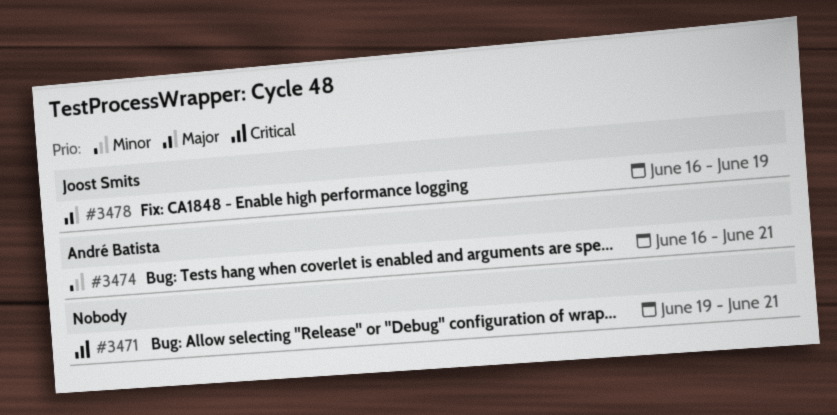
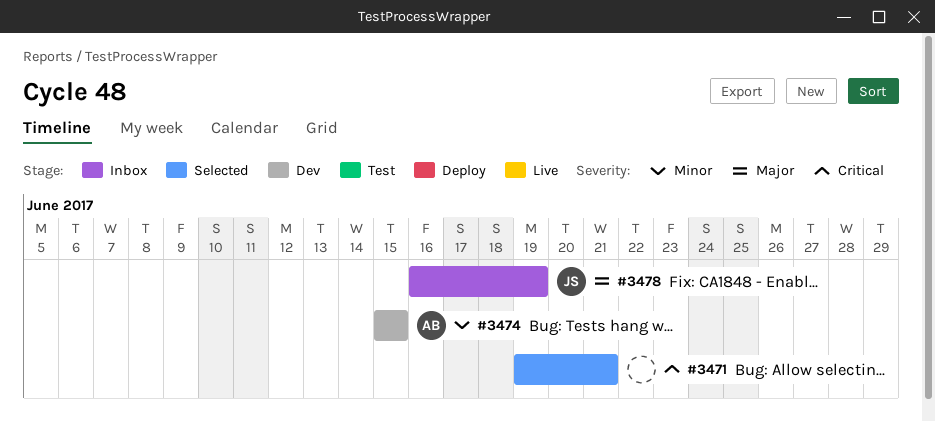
#3474, start: Jun 16 -> Jun 15
#3474, due: Jun 21 -> Jun 15

